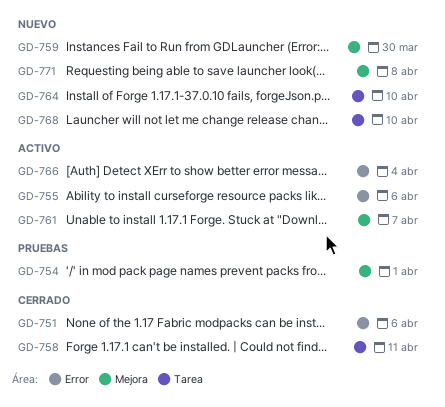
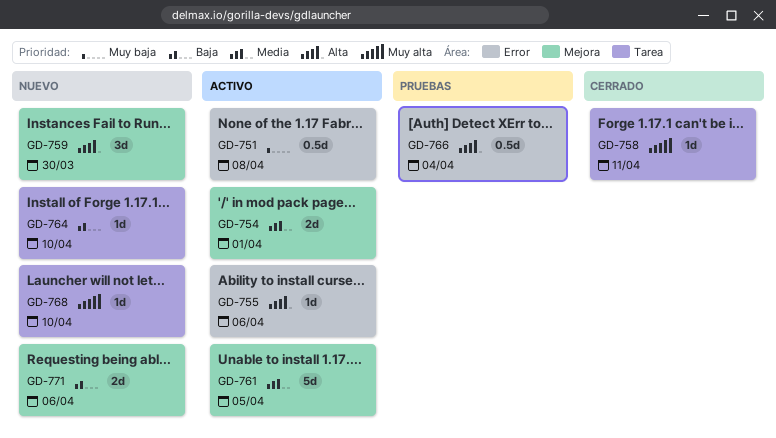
GD-751, status: Cerrado -> Activo
GD-751, due: Apr 6 -> Apr 8
GD-754, status: Pruebas -> Activo
GD-761, due: Apr 7 -> Apr 5
GD-766, status: Activo -> Pruebas
GD-771, due: Apr 8 -> Apr 6

